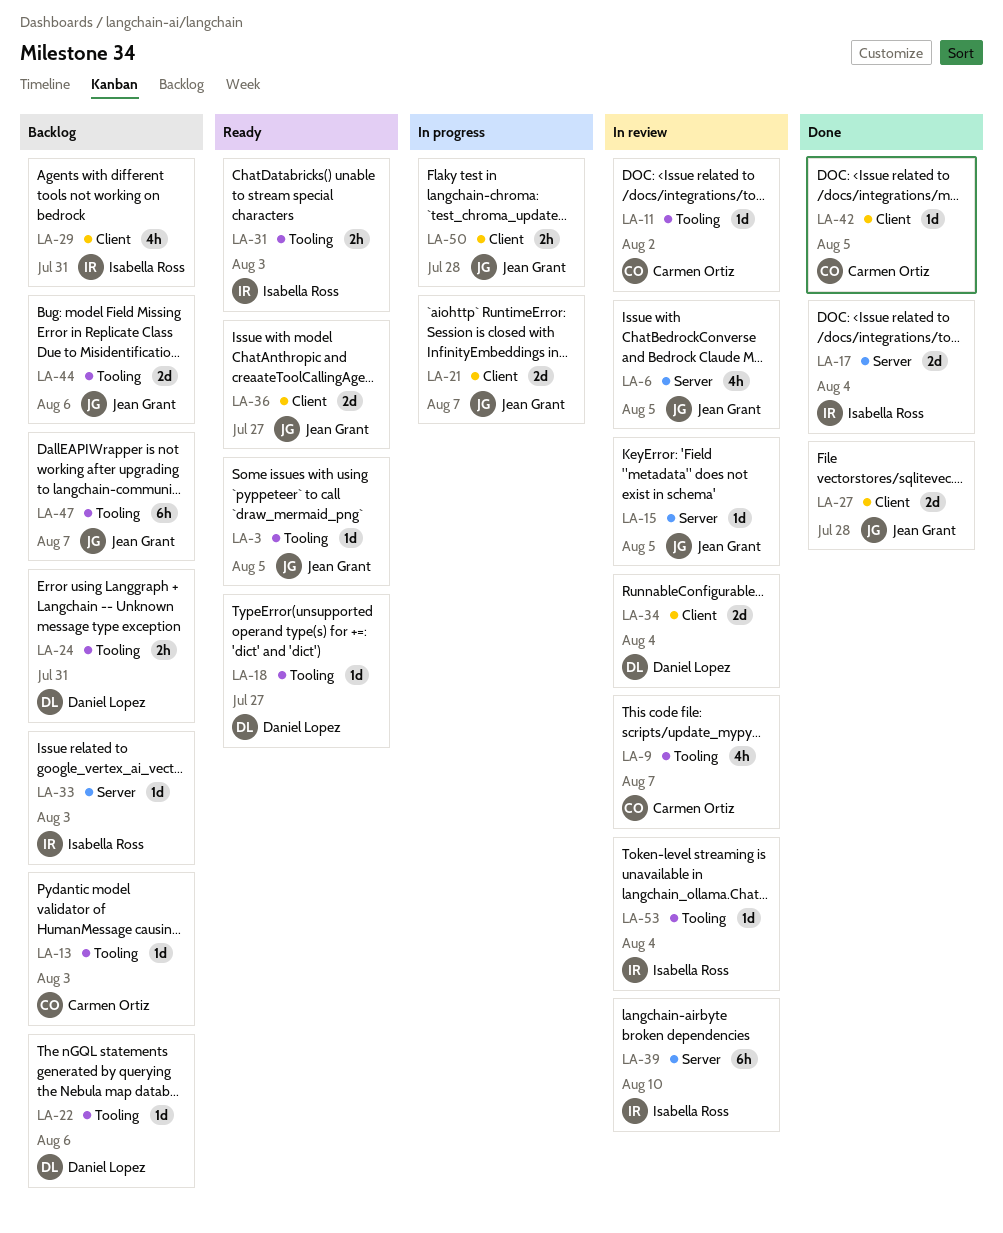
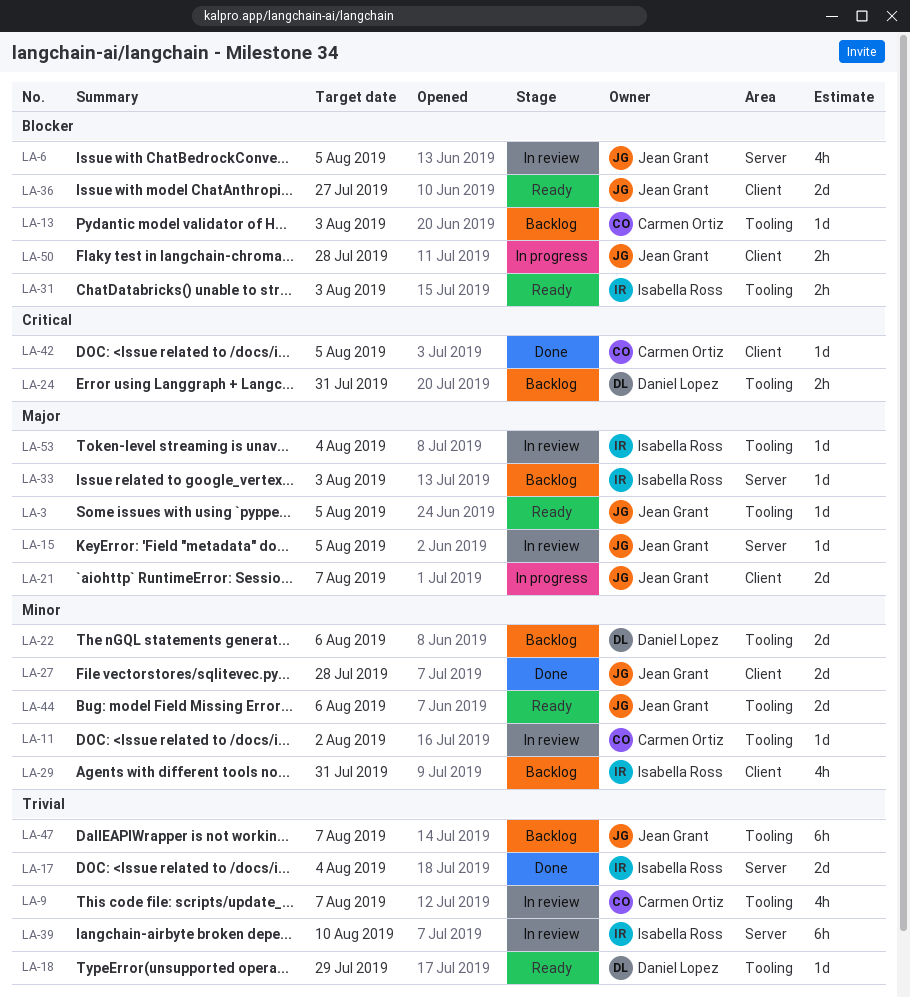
LA-18, due: Jul 27 -> Jul 29
LA-22, estimate: 1d -> 2d
LA-34: present -> none
LA-44, status: Backlog -> Ready

